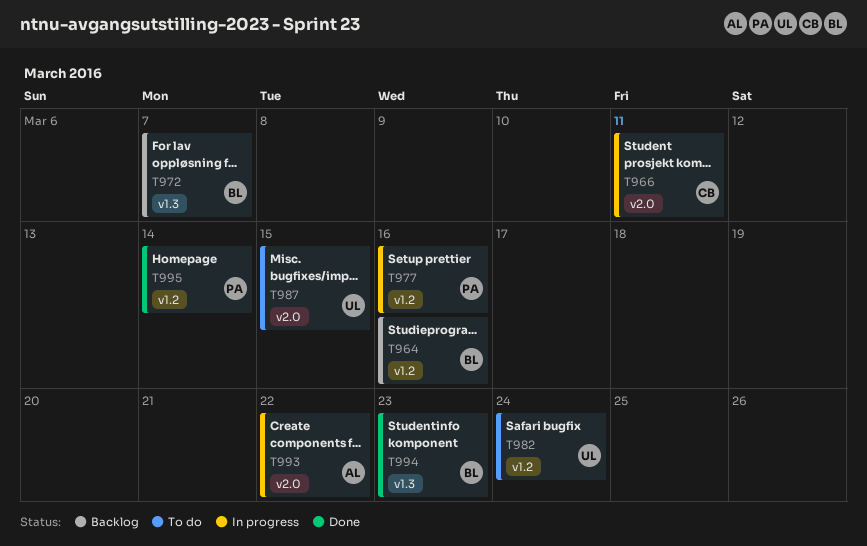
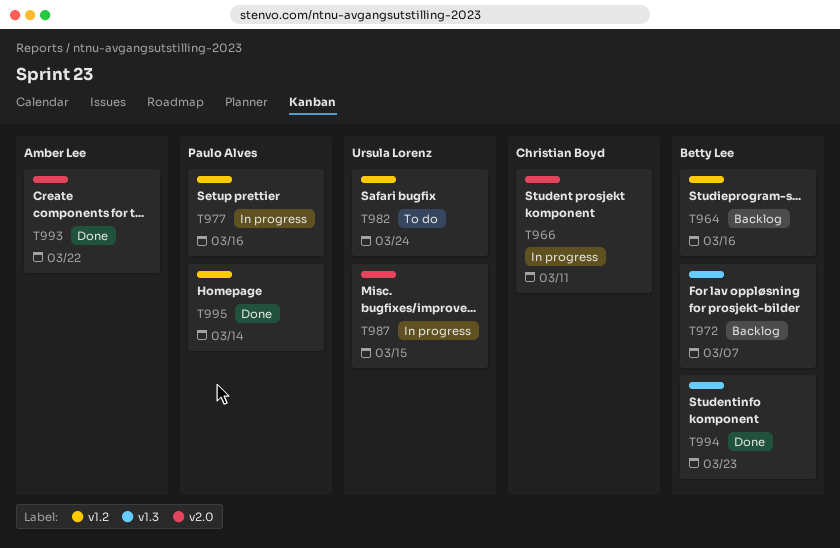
T987, status: To do -> In progress
T993, status: In progress -> Done

